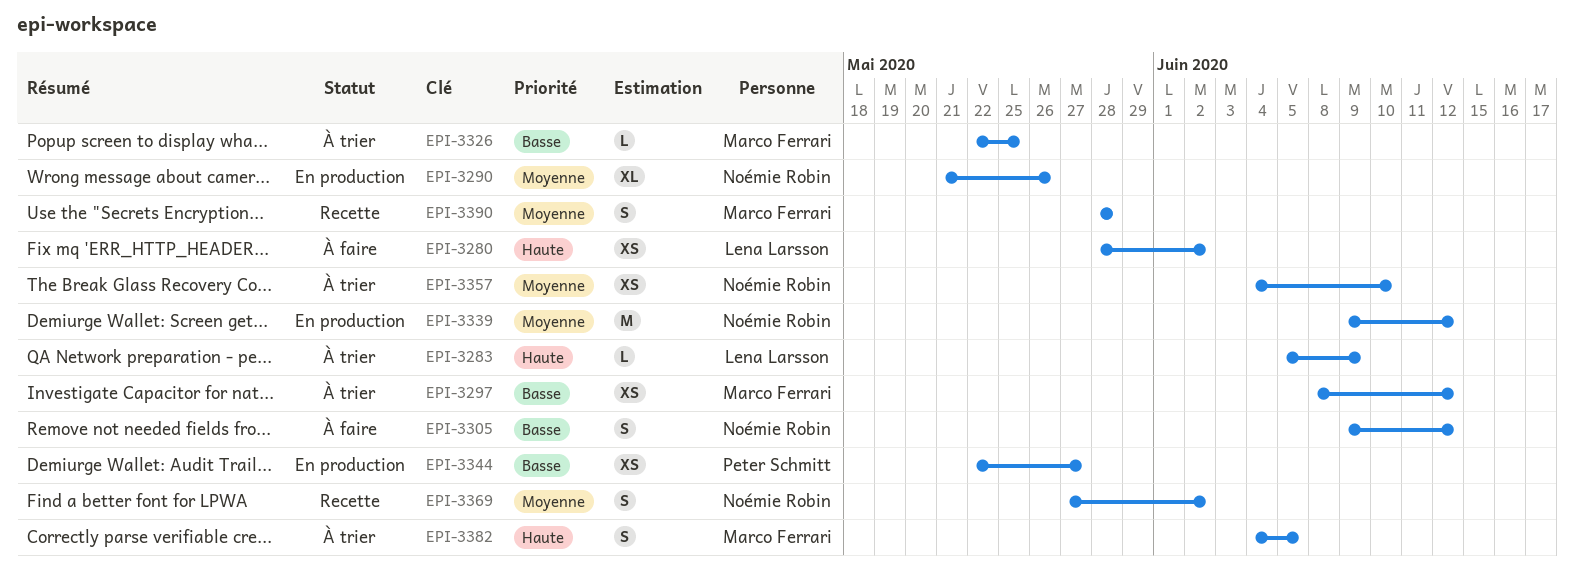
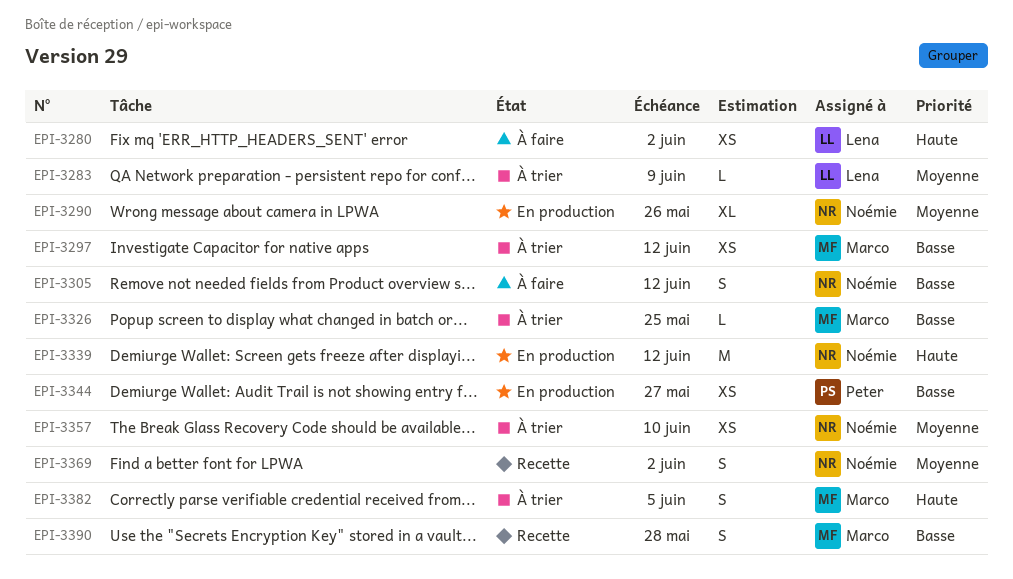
EPI-3283, priority: Haute -> Moyenne
EPI-3339, priority: Moyenne -> Haute
EPI-3390, priority: Moyenne -> Basse

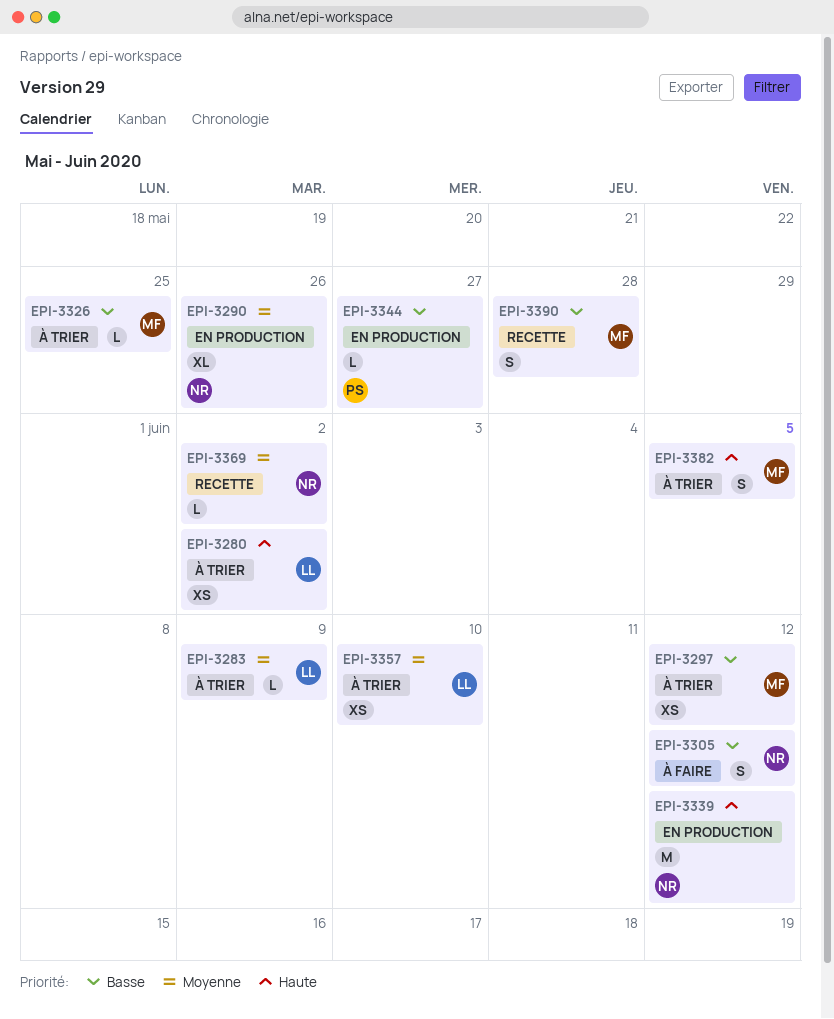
EPI-3280, status: À faire -> À trier
EPI-3344, estimate: XS -> L
EPI-3357, owner: Noémie -> Lena
EPI-3369, estimate: S -> L

